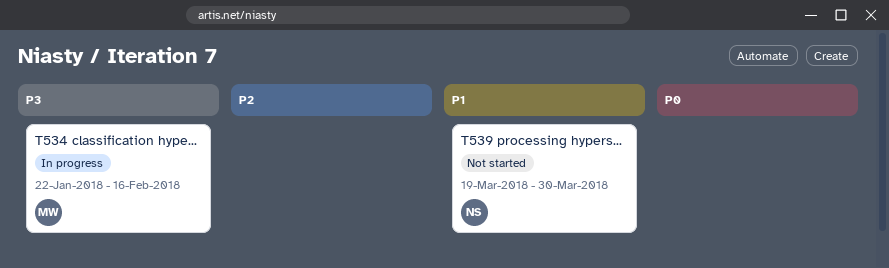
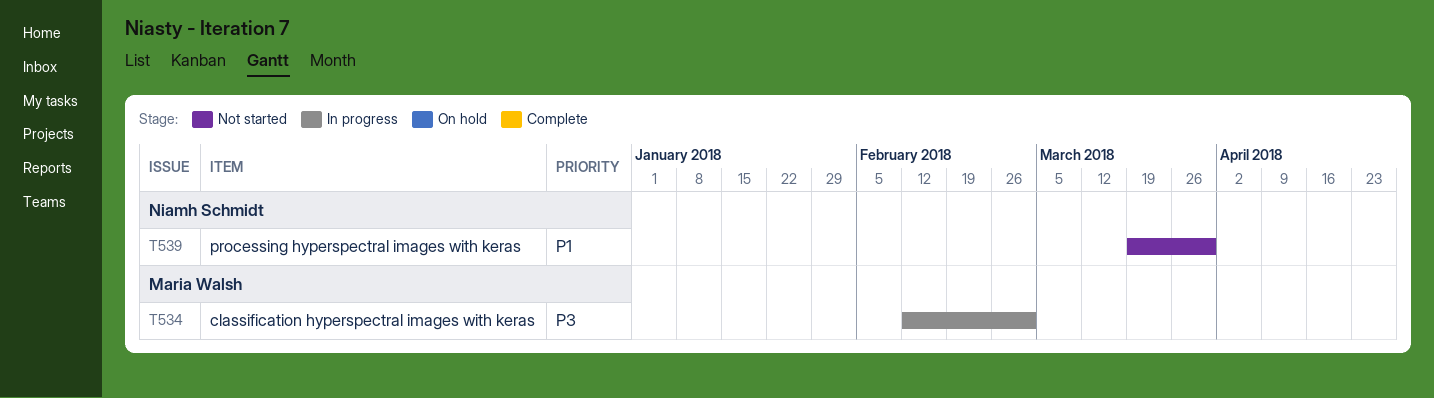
T534, start: Jan 22 -> Feb 12
T534, due: Feb 16 -> Mar 2

